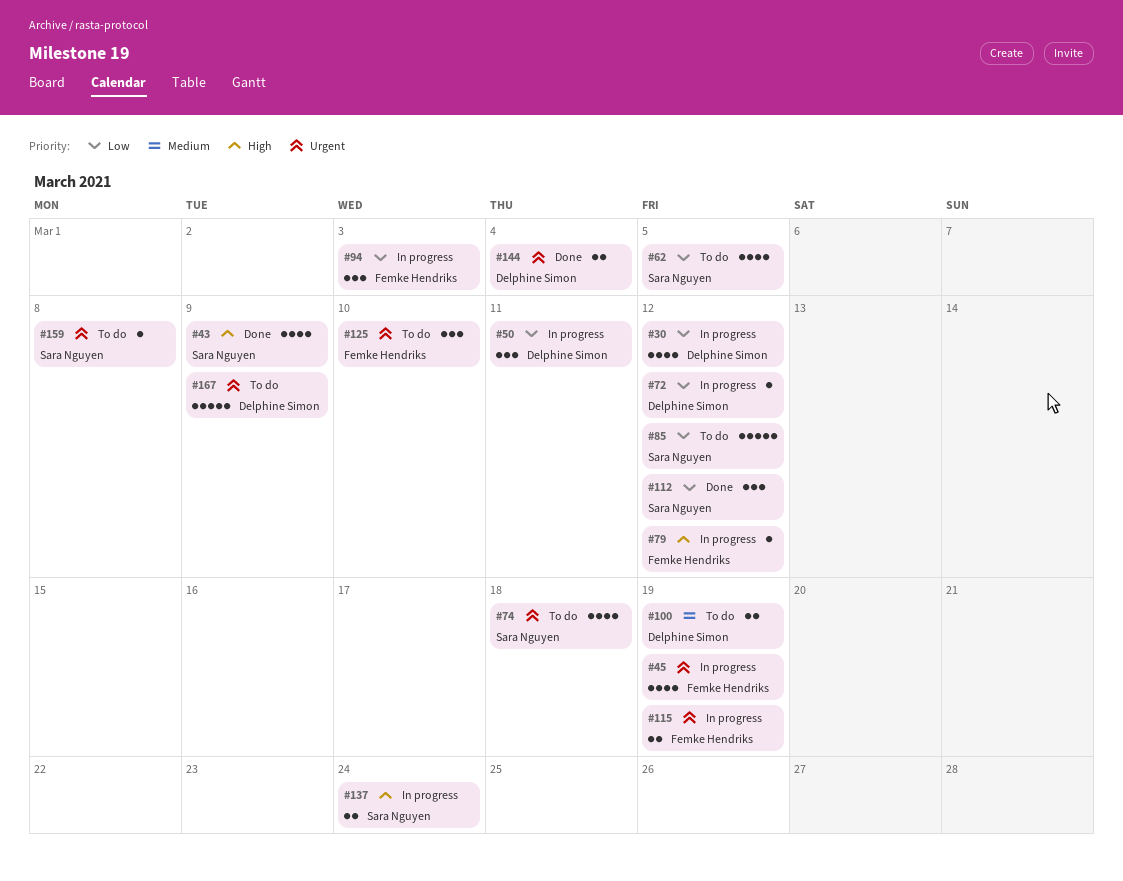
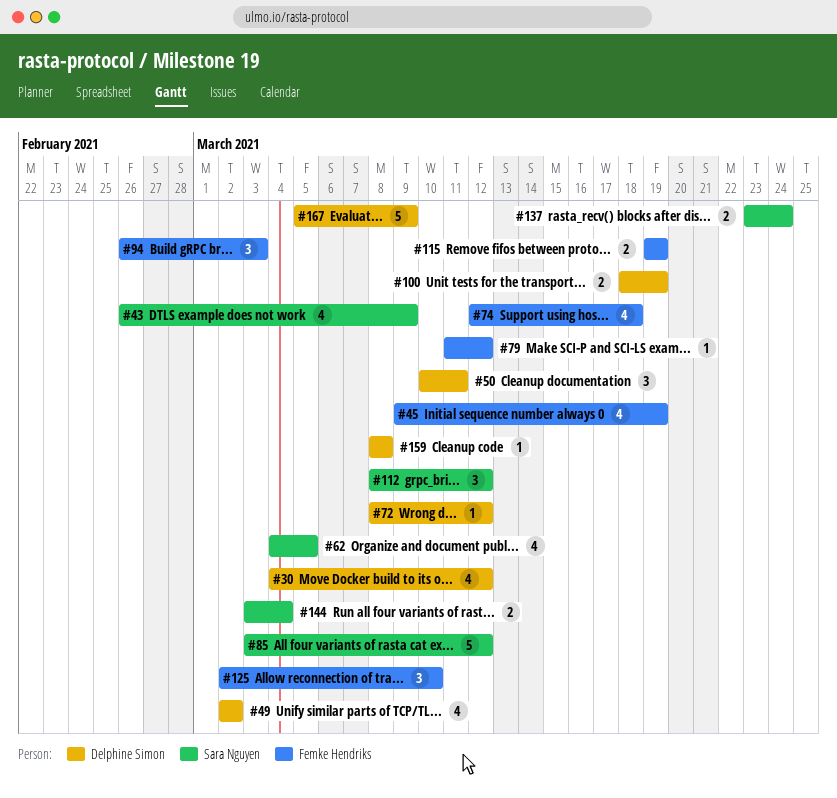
#49: none -> present
#74, owner: Sara Nguyen -> Femke Hendriks
#144, owner: Delphine Simon -> Sara Nguyen
#159, owner: Sara Nguyen -> Delphine Simon

